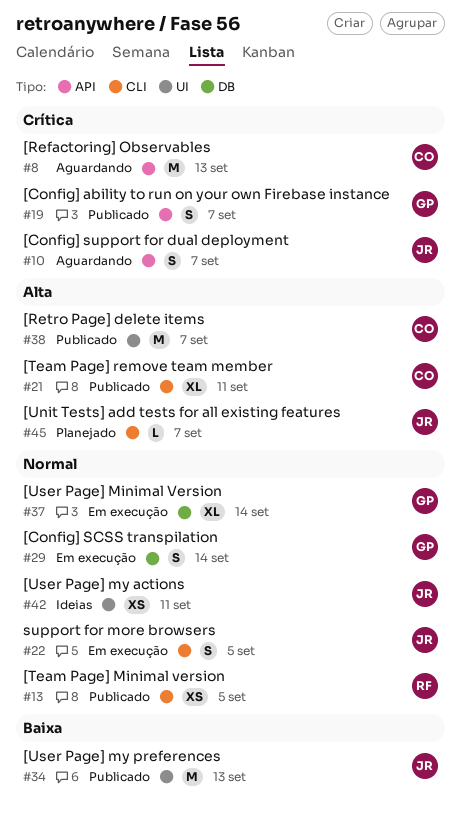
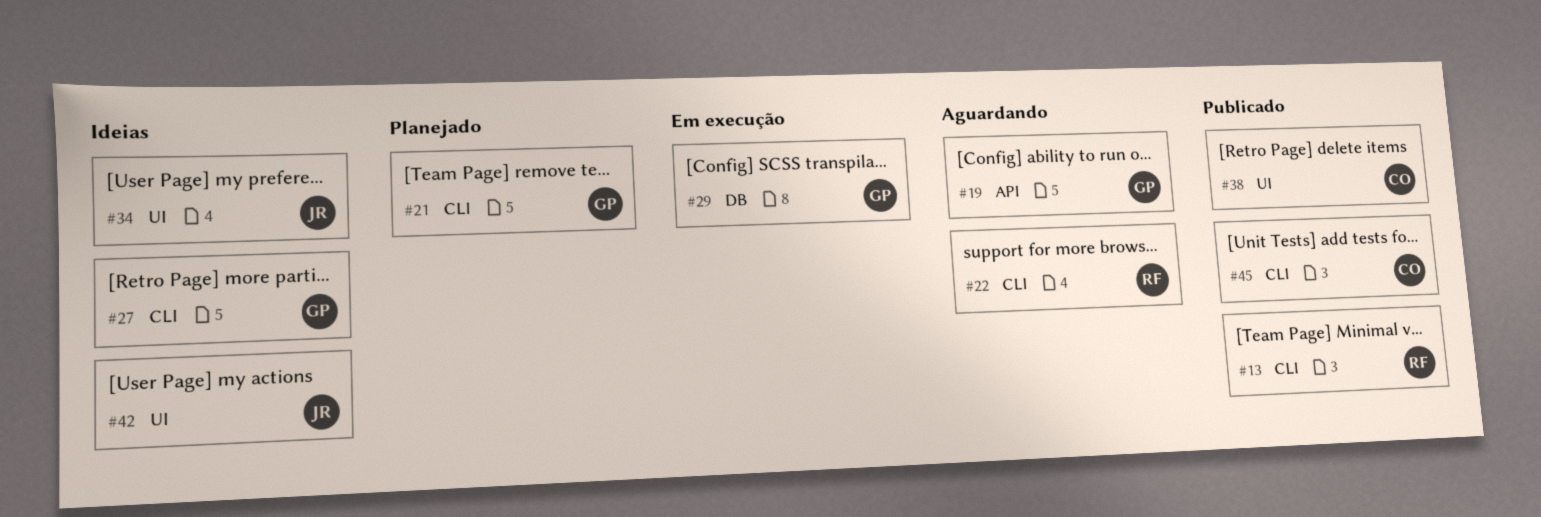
#8: present -> none
#10: present -> none
#19, status: Publicado -> Aguardando
#21, status: Publicado -> Planejado
#21, owner: CO -> GP
#22, status: Em execução -> Aguardando
#22, owner: JR -> RF
#27: none -> present
#34, status: Publicado -> Ideias
#37: present -> none
#45, status: Planejado -> Publicado
#45, owner: JR -> CO

